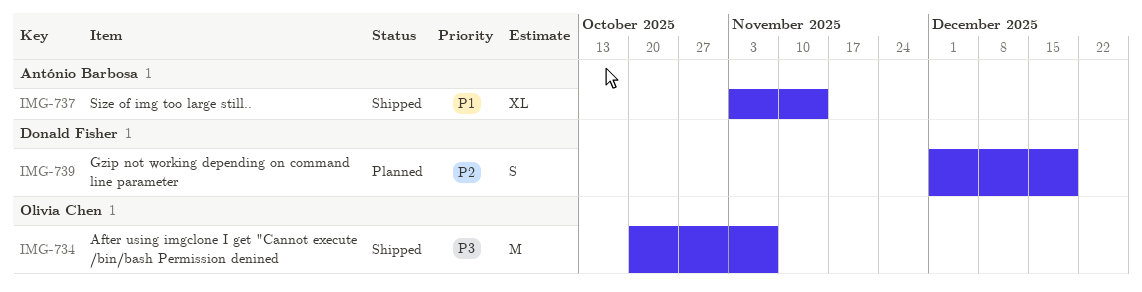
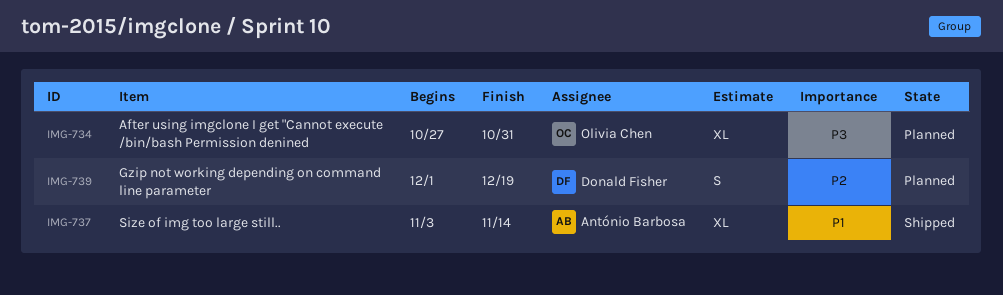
IMG-734, status: Shipped -> Planned
IMG-734, estimate: M -> XL
IMG-734, start: Oct 20 -> Oct 27
IMG-734, due: Nov 7 -> Oct 31

